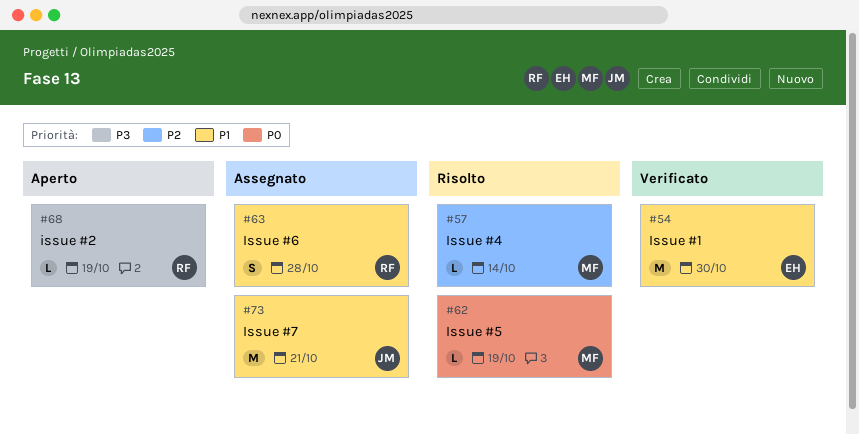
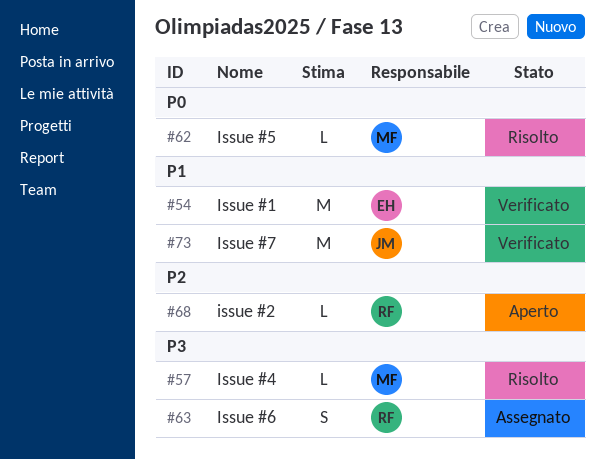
#57, priority: P2 -> P3
#63, priority: P1 -> P3
#68, priority: P3 -> P2
#73, status: Assegnato -> Verificato

